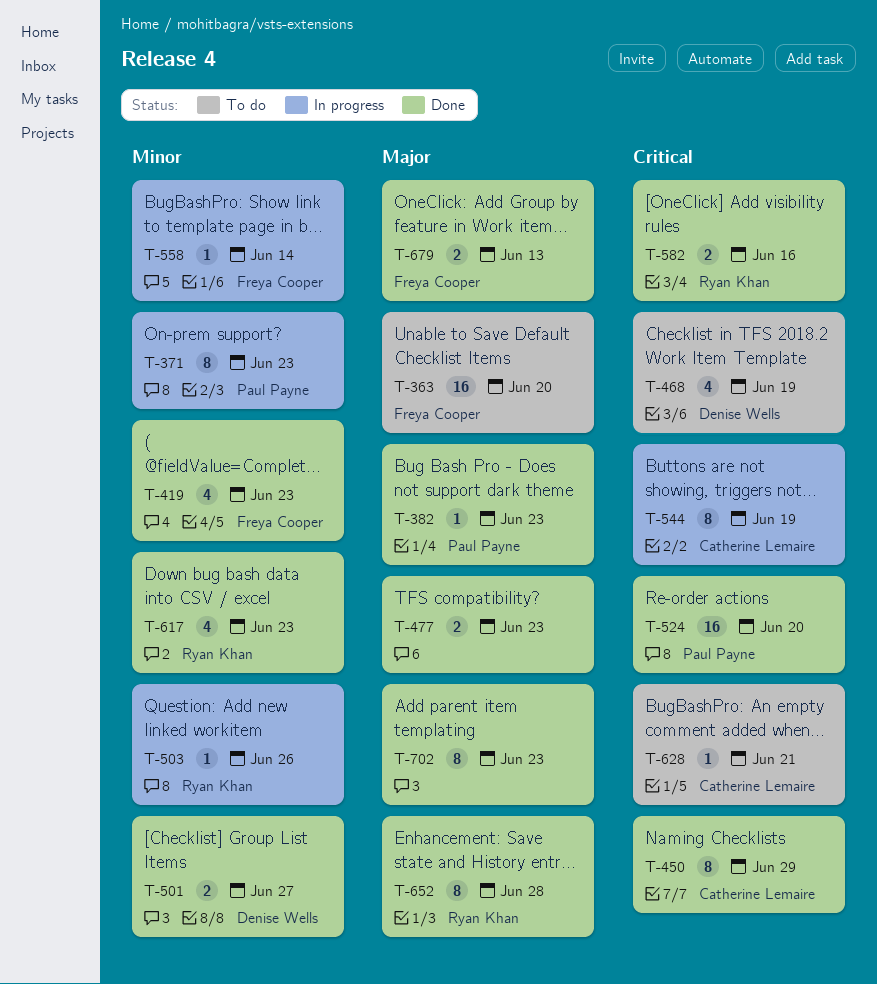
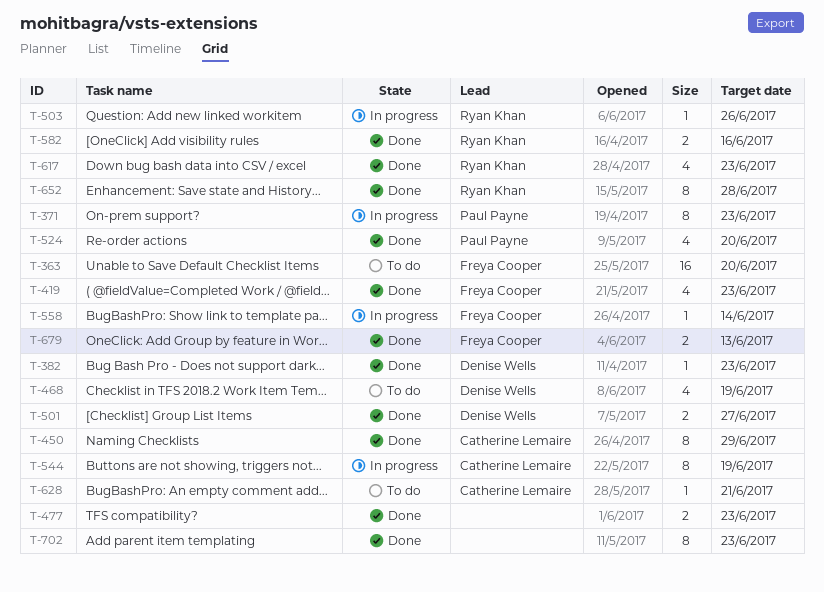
T-382, owner: Paul Payne -> Denise Wells
T-524, estimate: 16 -> 4

